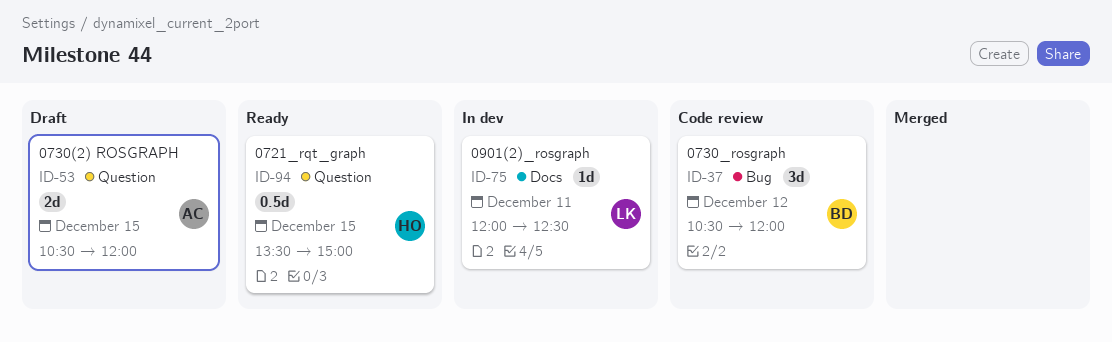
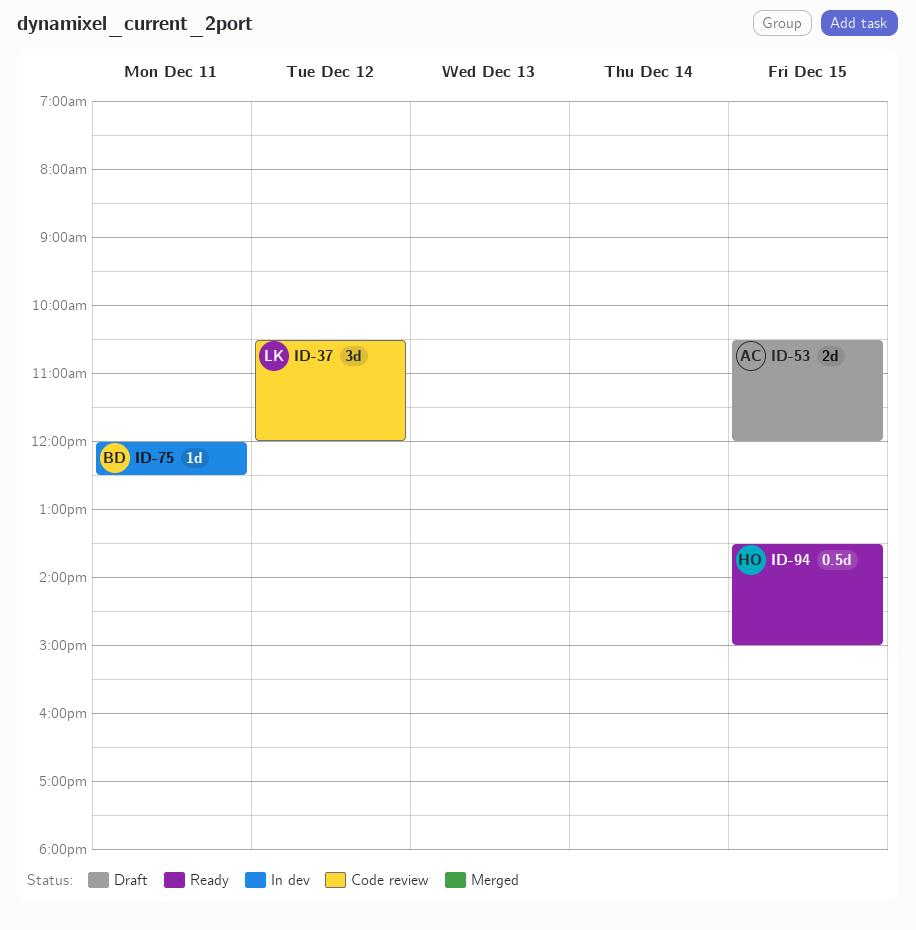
ID-37, owner: BD -> LK
ID-75, owner: LK -> BD

